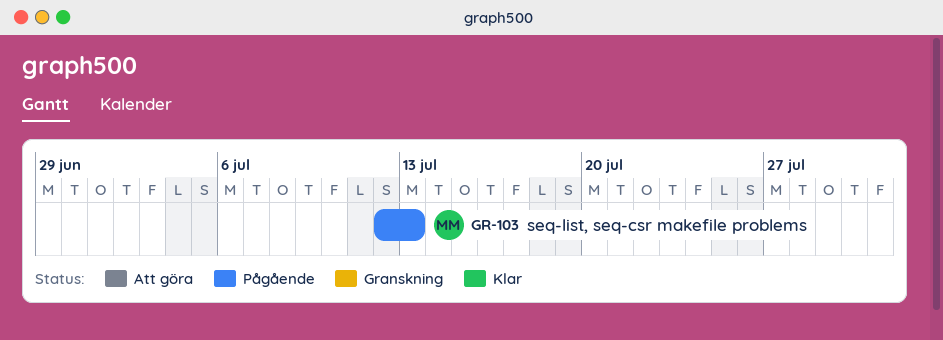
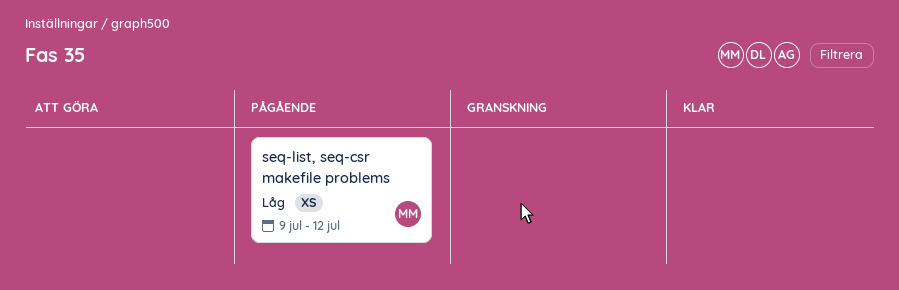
seq-list, seq-csr makefile problems, start: Jul 12 -> Jul 9
seq-list, seq-csr makefile problems, due: Jul 13 -> Jul 12

